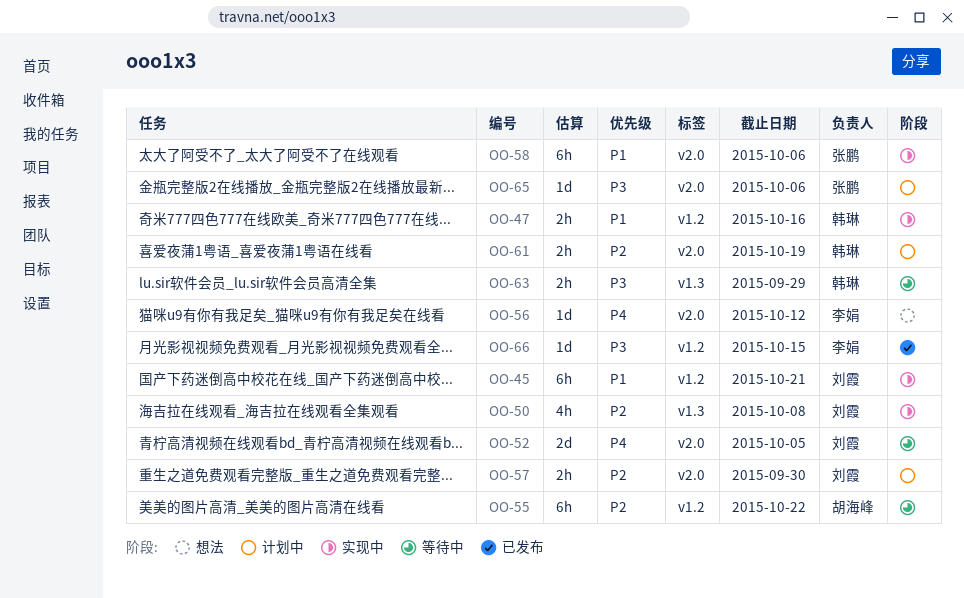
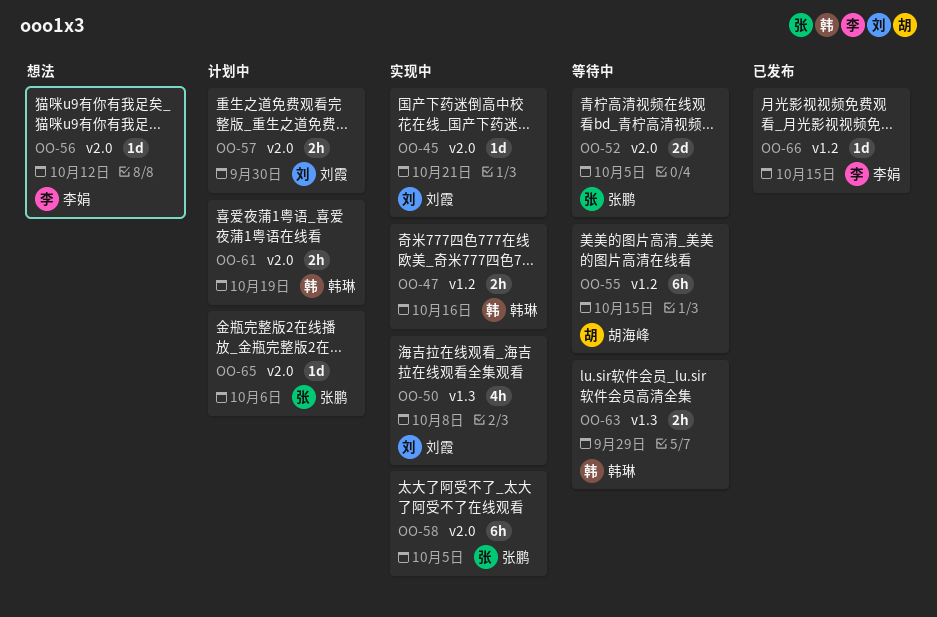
OO-45, label: v1.2 -> v2.0
OO-45, estimate: 6h -> 1d
OO-52, owner: 刘霞 -> 张鹏
OO-55, due: Oct 22 -> Oct 15
OO-58, due: Oct 6 -> Oct 5

